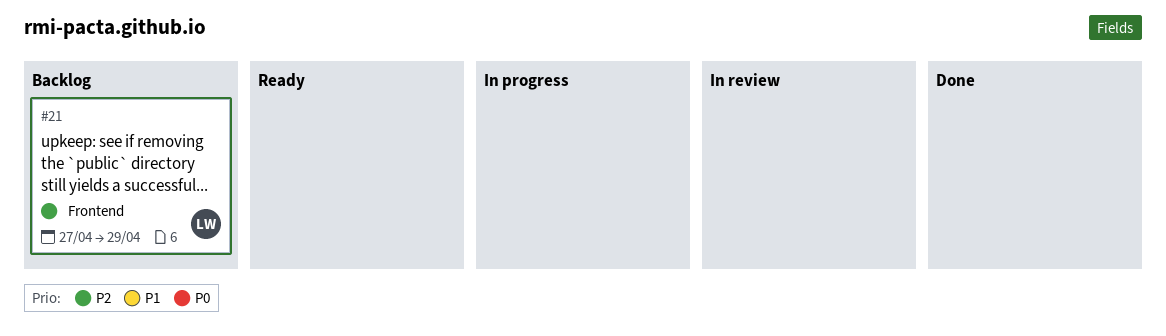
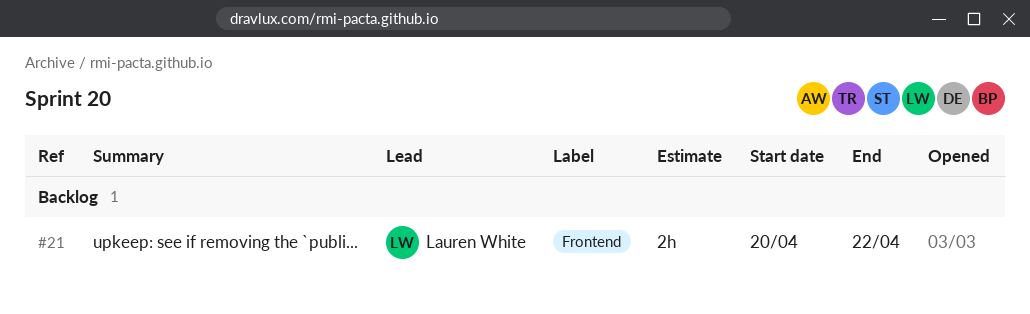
#21, start: Apr 27 -> Apr 20
#21, due: Apr 29 -> Apr 22

